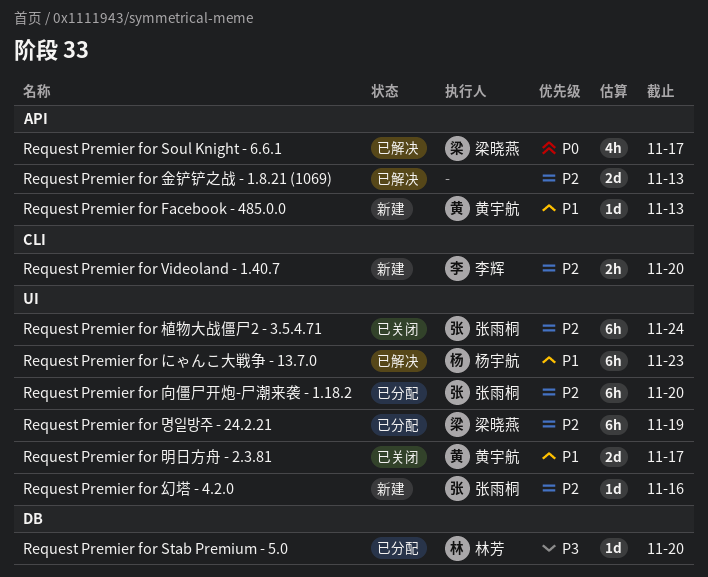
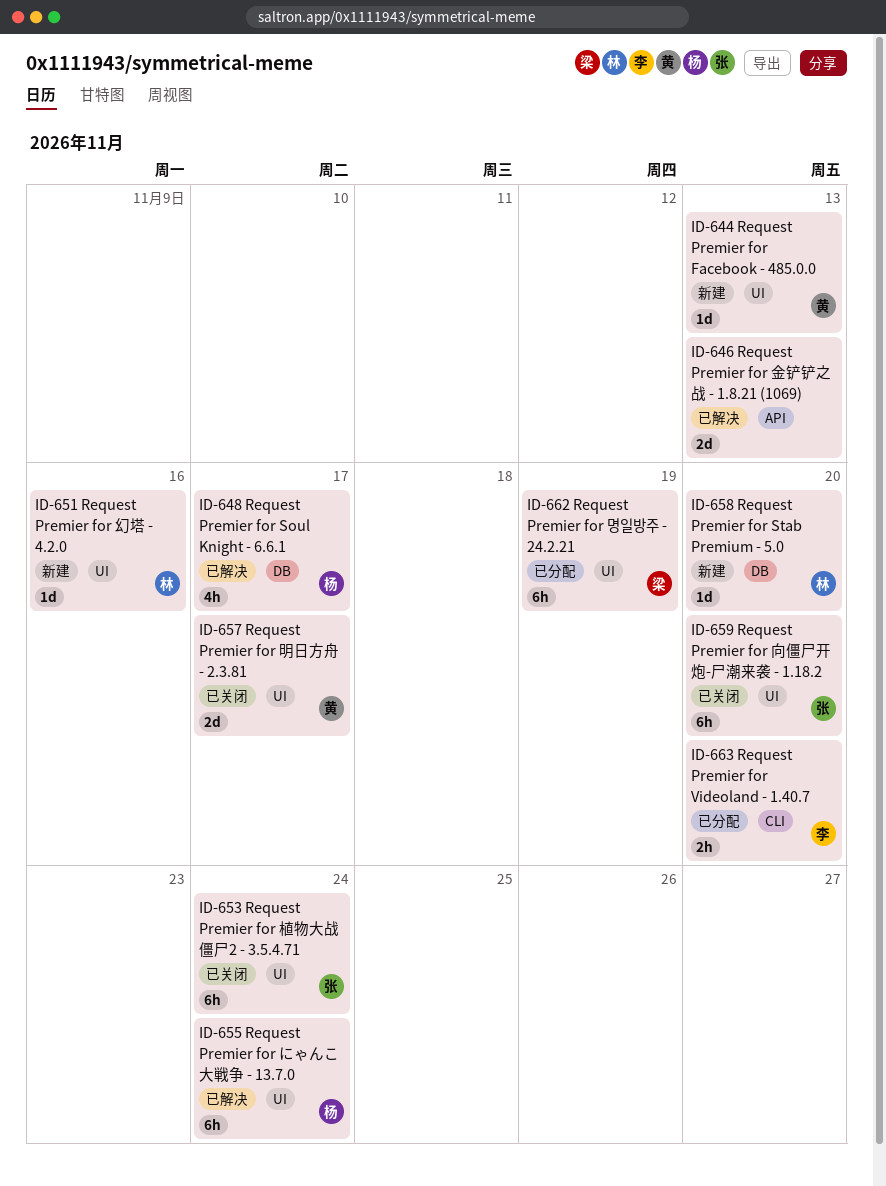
Request Premier for Facebook - 485.0.0, label: API -> UI
Request Premier for Soul Knight - 6.6.1, owner: 梁晓燕 -> 杨宇航
Request Premier for Soul Knight - 6.6.1, label: API -> DB
Request Premier for Stab Premium - 5.0, status: 已分配 -> 新建
Request Premier for Videoland - 1.40.7, status: 新建 -> 已分配
Request Premier for にゃんこ大戦争 - 13.7.0, due: Nov 23 -> Nov 24
Request Premier for 向僵尸开炮-尸潮来袭 - 1.18.2, status: 已分配 -> 已关闭
Request Premier for 幻塔 - 4.2.0, owner: 张雨桐 -> 林芳

